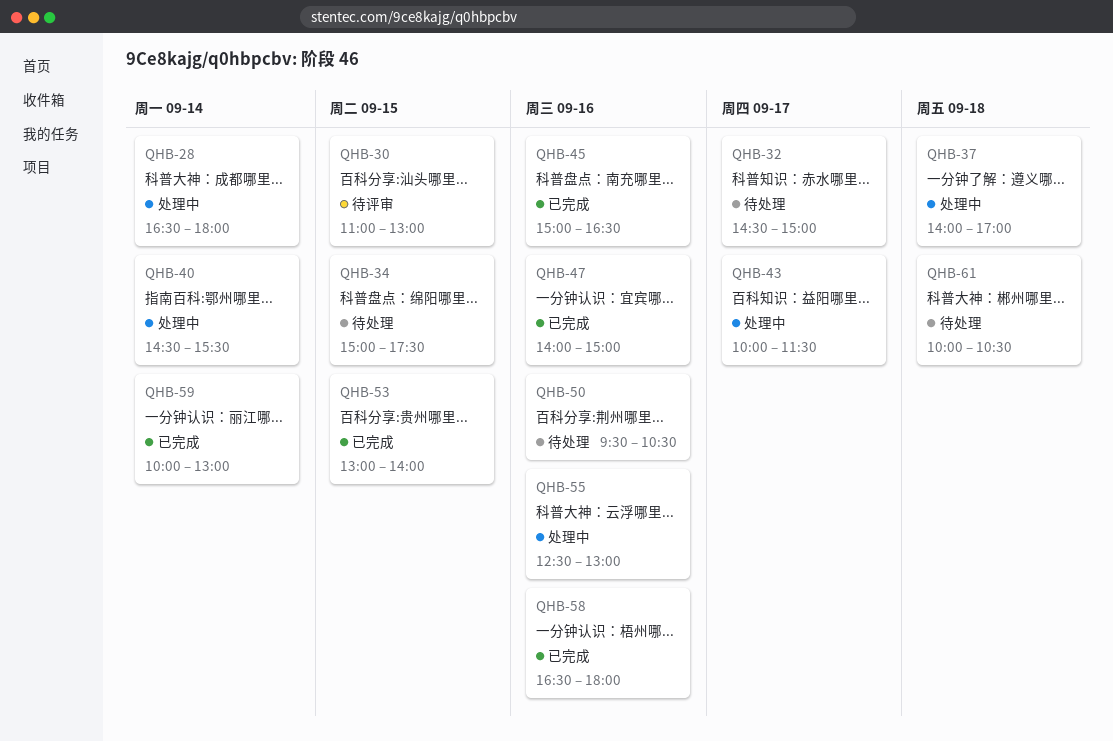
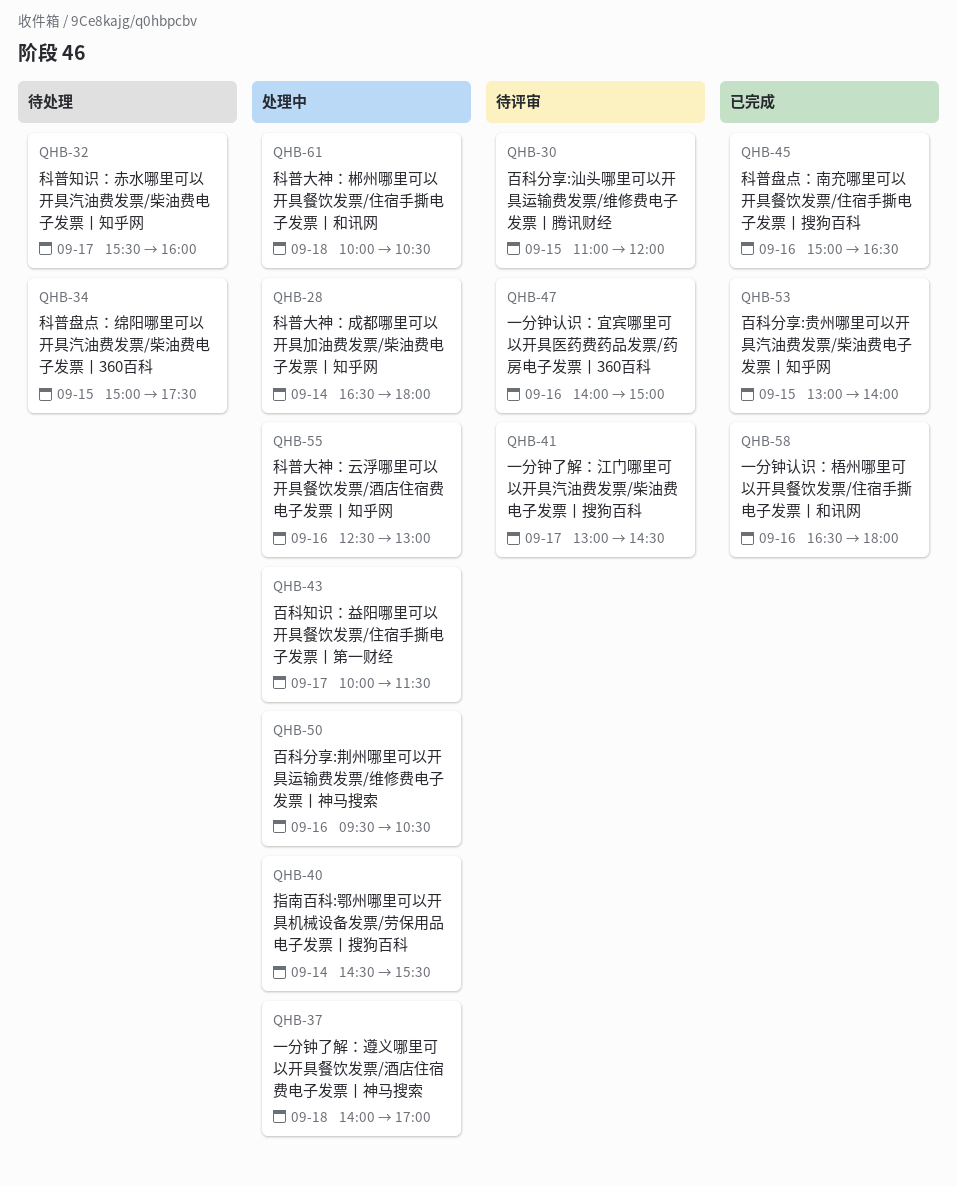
QHB-30, ends: 13:00 -> 12:00
QHB-32, begins: 14:30 -> 15:30
QHB-32, ends: 15:00 -> 16:00
QHB-41: none -> present
QHB-47, status: 已完成 -> 待评审
QHB-50, status: 待处理 -> 处理中
QHB-59: present -> none
QHB-61, status: 待处理 -> 处理中

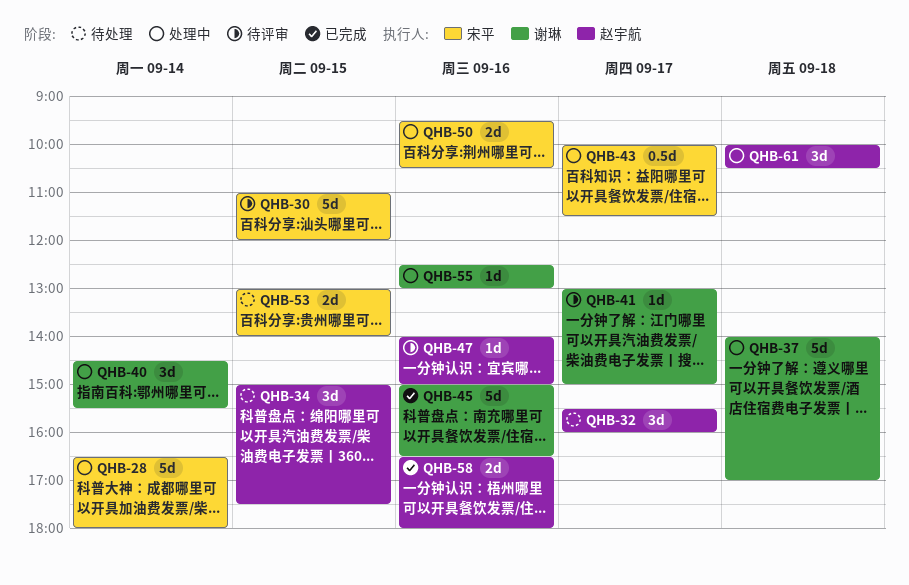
QHB-41, ends: 14:30 -> 15:00
QHB-53, status: 已完成 -> 待处理

